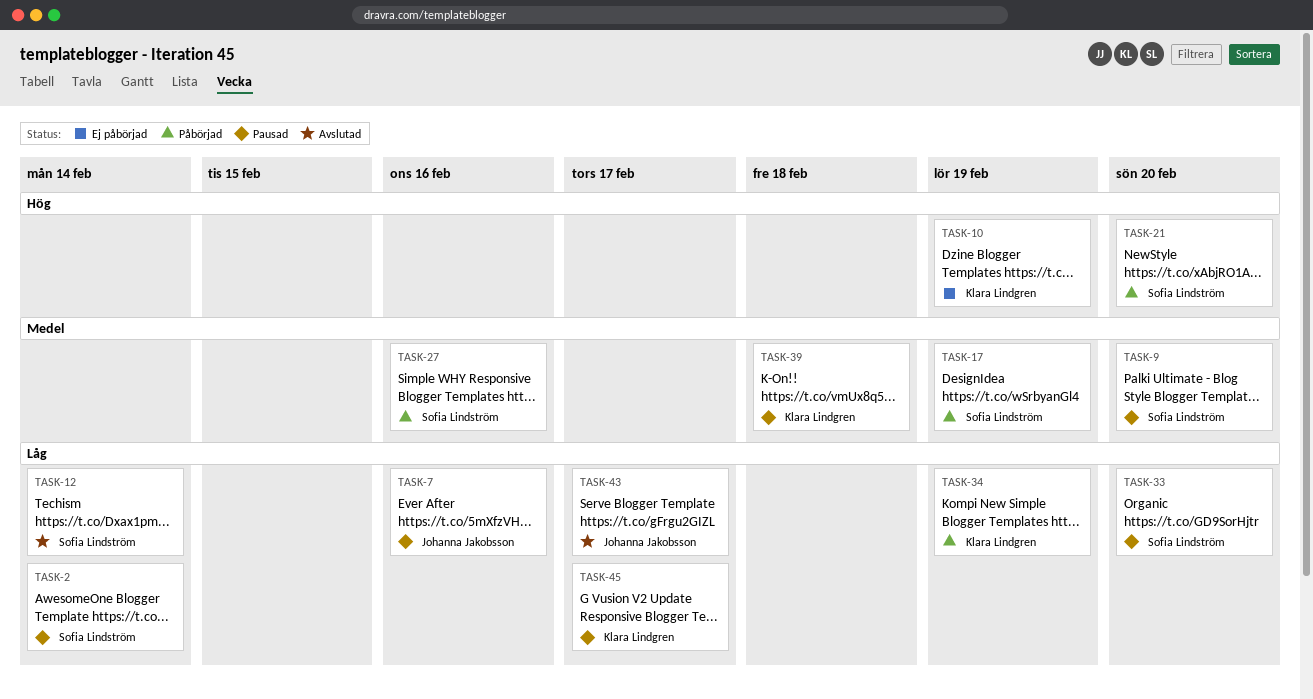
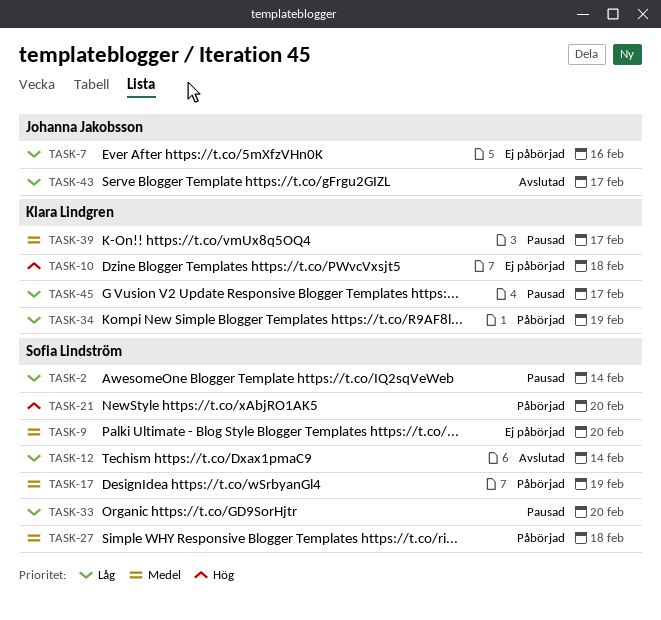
TASK-7, status: Pausad -> Ej påbörjad
TASK-9, status: Pausad -> Ej påbörjad
TASK-10, due: Feb 19 -> Feb 18
TASK-27, due: Feb 16 -> Feb 18
TASK-39, due: Feb 18 -> Feb 17

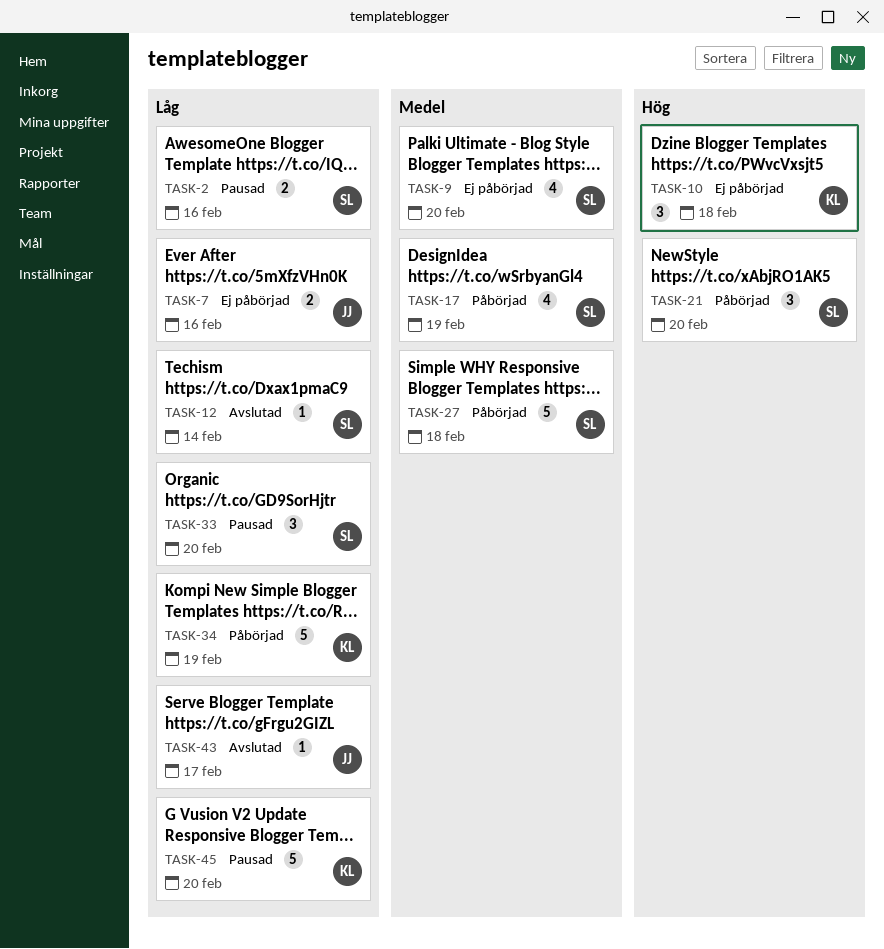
TASK-2, due: Feb 14 -> Feb 16
TASK-39: present -> none
TASK-45, due: Feb 17 -> Feb 20

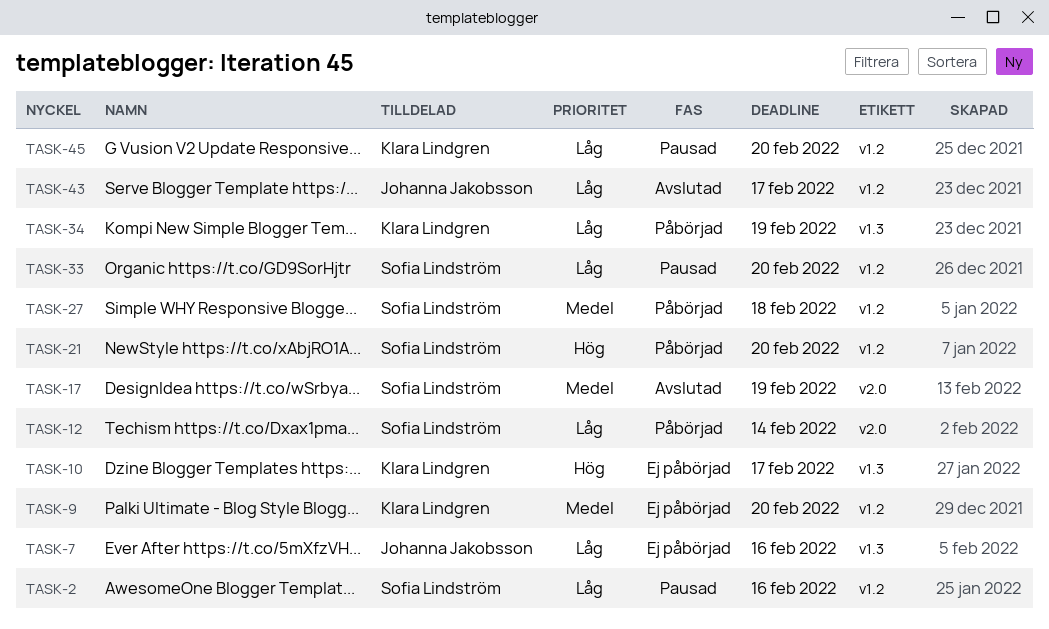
TASK-9, owner: Sofia Lindström -> Klara Lindgren
TASK-10, due: Feb 18 -> Feb 17
TASK-12, status: Avslutad -> Påbörjad
TASK-17, status: Påbörjad -> Avslutad

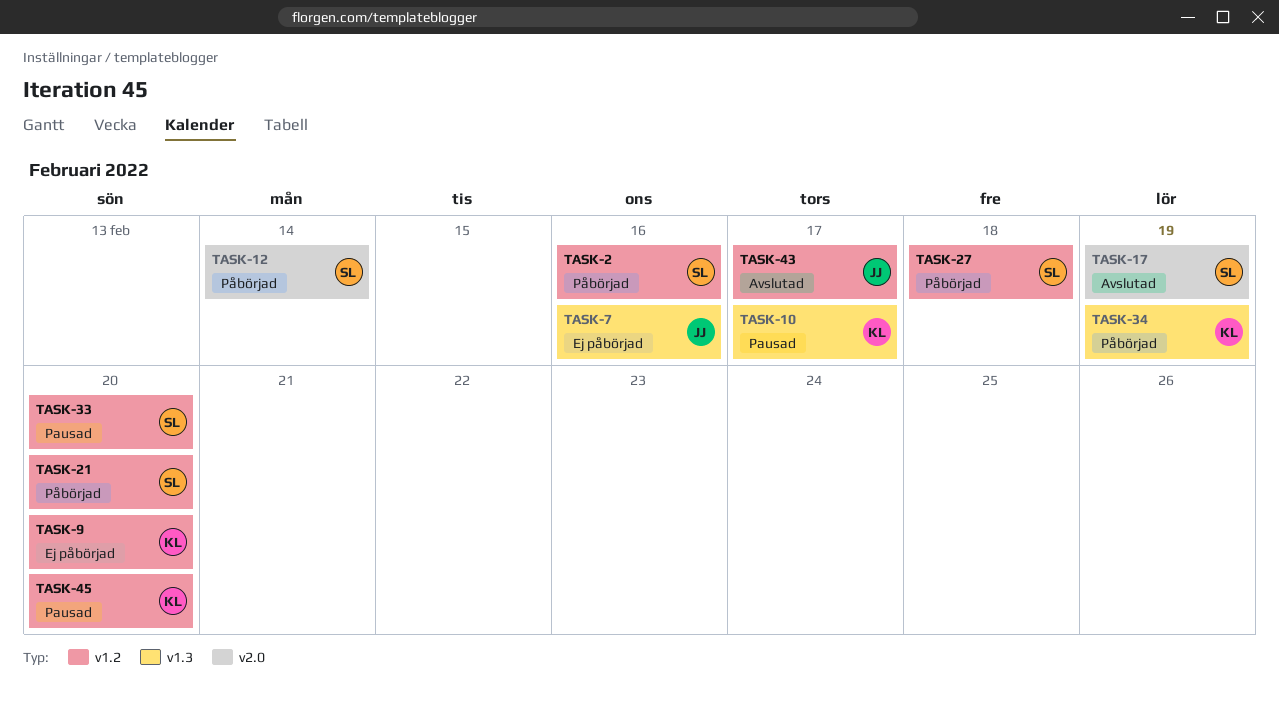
TASK-2, status: Pausad -> Påbörjad
TASK-10, status: Ej påbörjad -> Pausad

